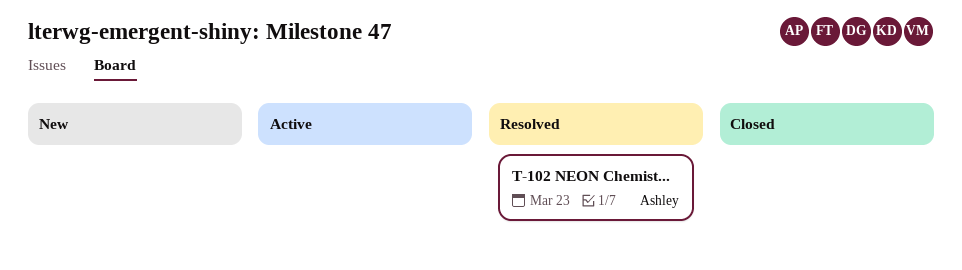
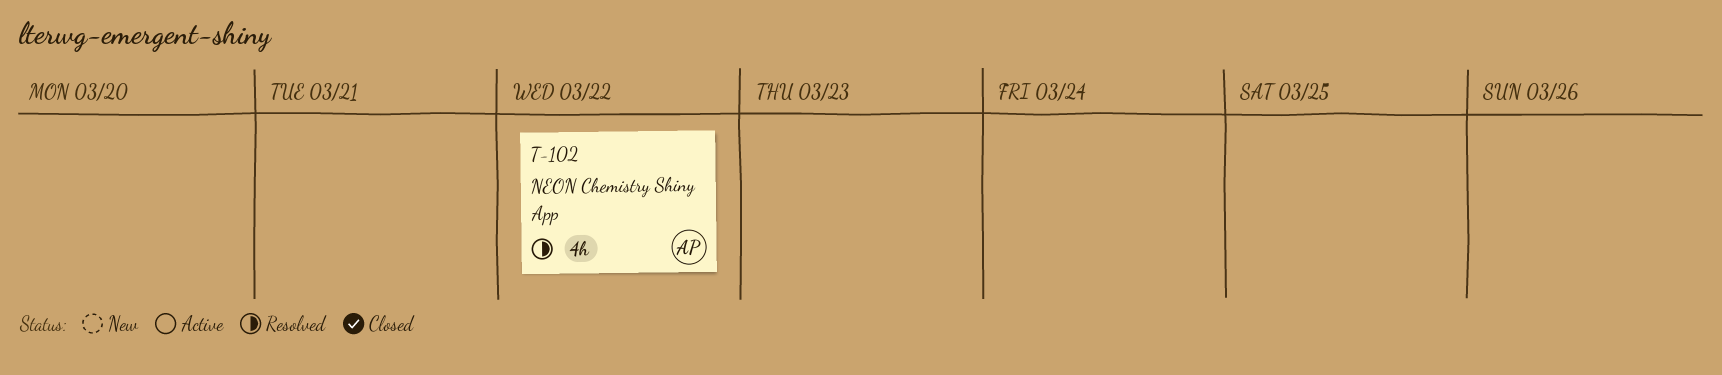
T-102, due: Mar 23 -> Mar 22

